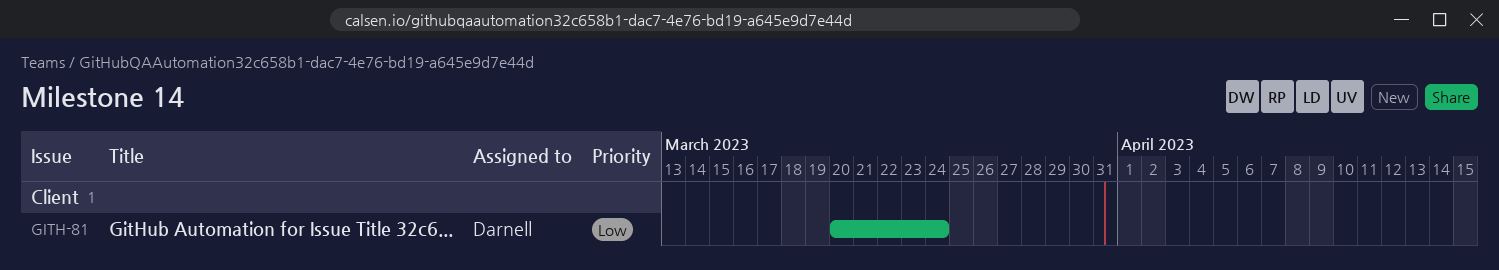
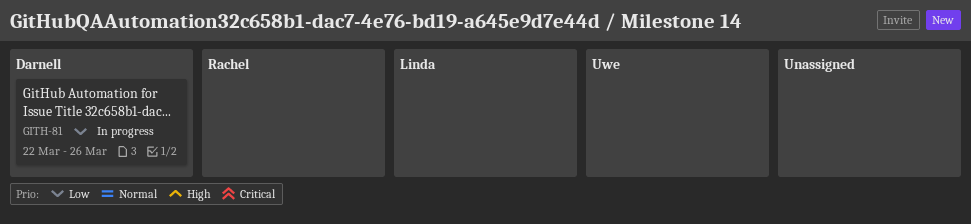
GITH-81, start: Mar 20 -> Mar 22
GITH-81, due: Mar 24 -> Mar 26

